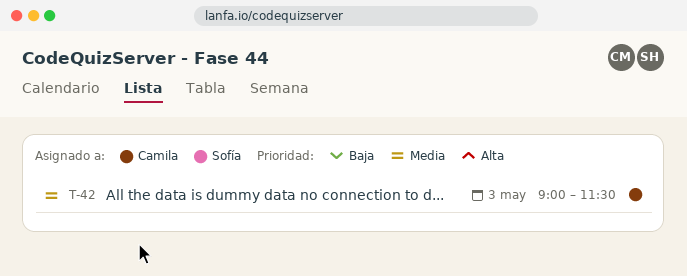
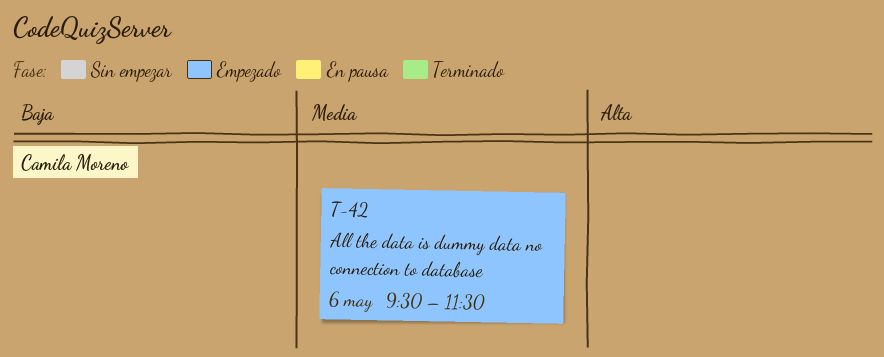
T-42, day: May 3 -> May 6
T-42, begins: 09:00 -> 09:30

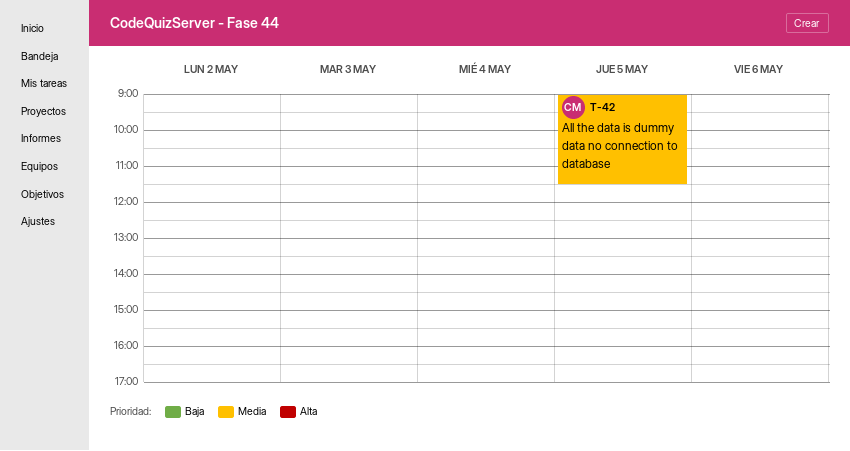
T-42, day: May 6 -> May 5
T-42, begins: 09:30 -> 09:00

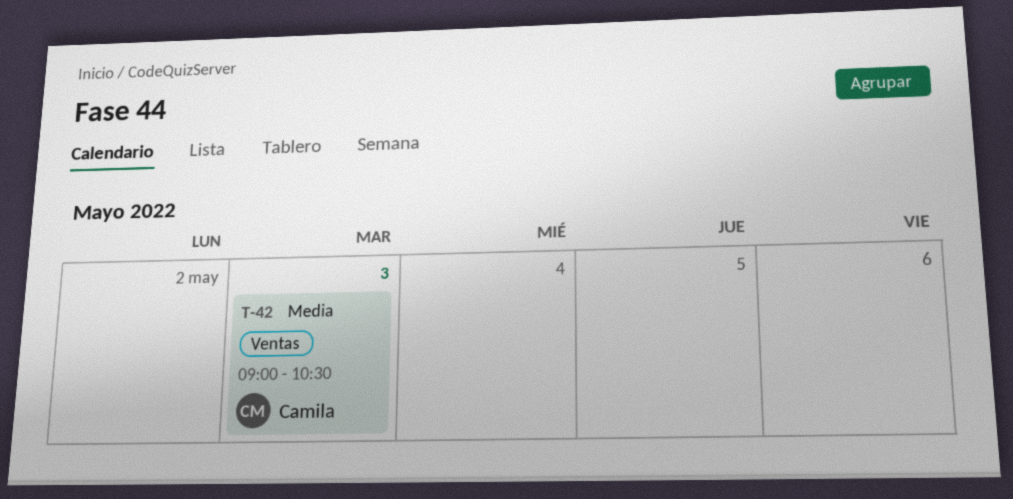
T-42, day: May 5 -> May 3
T-42, ends: 11:30 -> 10:30

